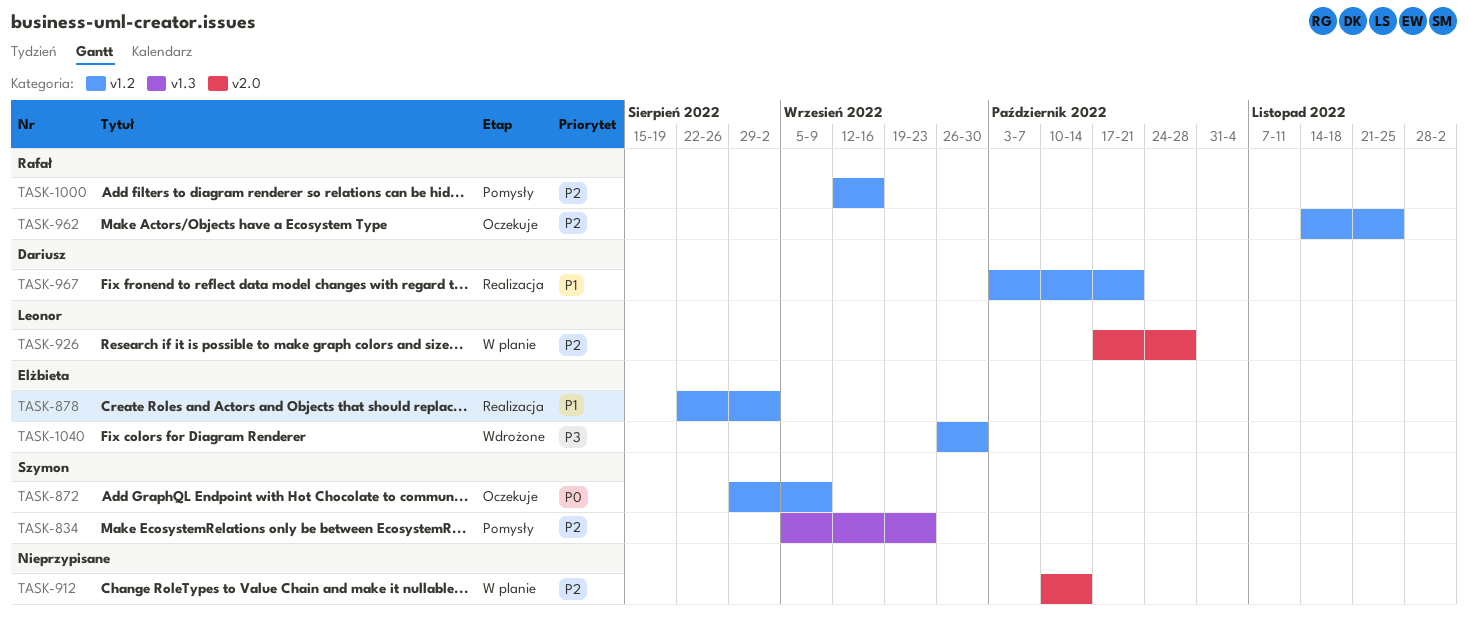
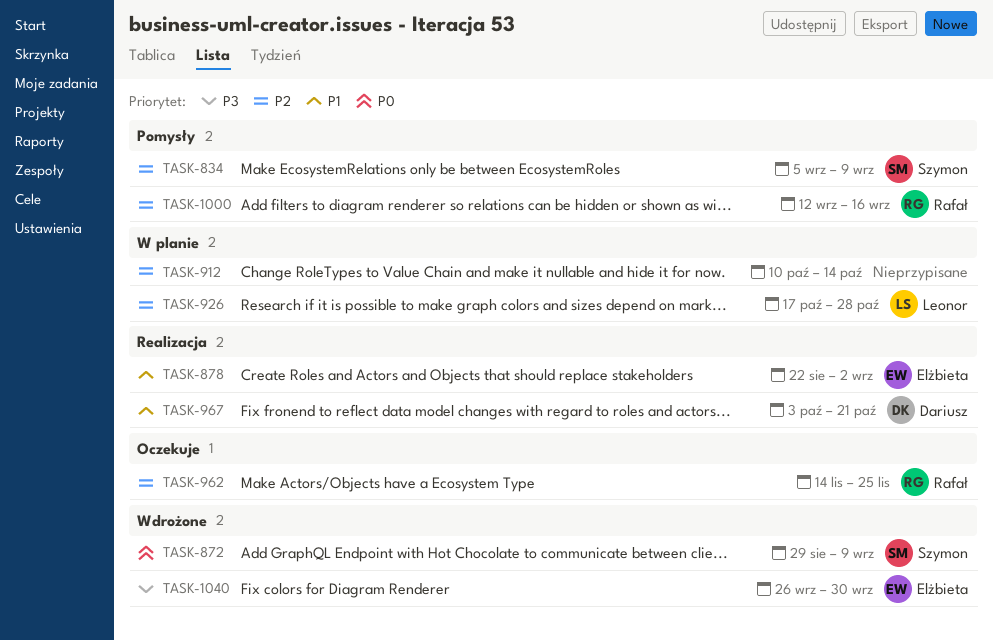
TASK-834, due: Sep 23 -> Sep 9
TASK-872, status: Oczekuje -> Wdrożone

